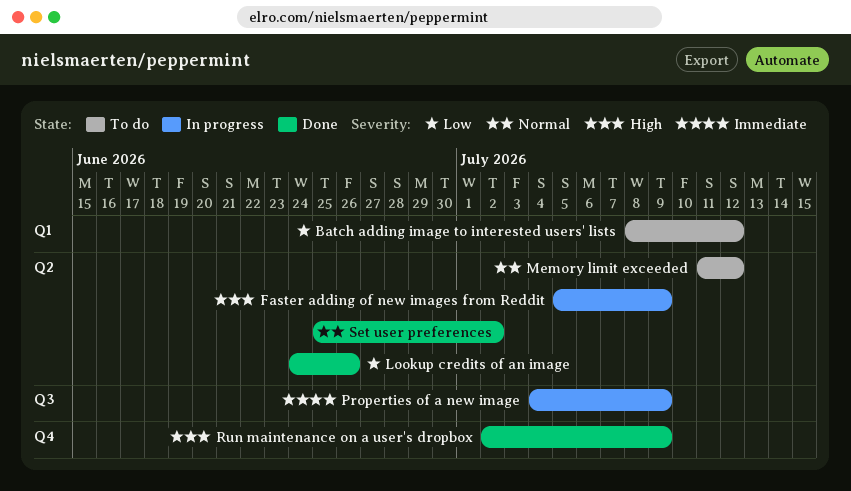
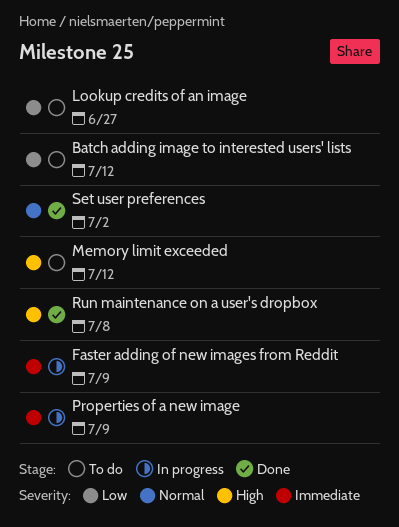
Faster adding of new images from Reddit, priority: High -> Immediate
Lookup credits of an image, status: Done -> To do
Lookup credits of an image, due: Jun 26 -> Jun 27
Memory limit exceeded, priority: Normal -> High
Run maintenance on a user's dropbox, due: Jul 9 -> Jul 8

